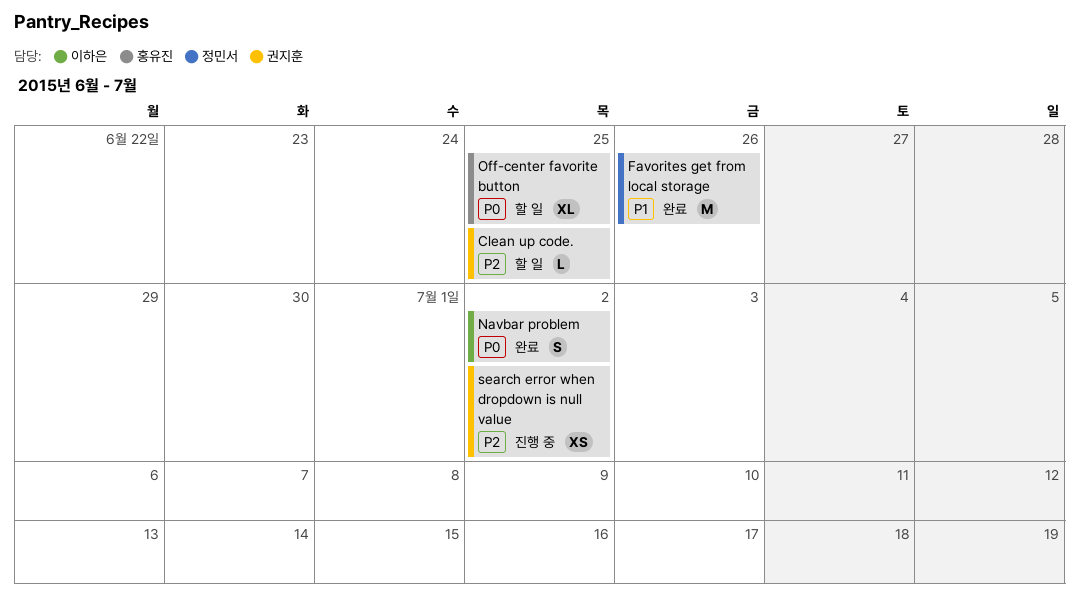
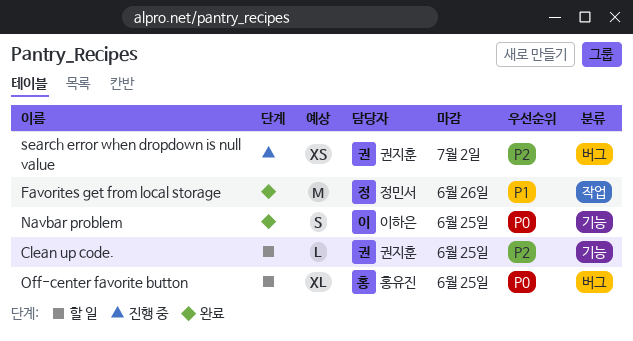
Navbar problem, due: Jul 2 -> Jun 25

